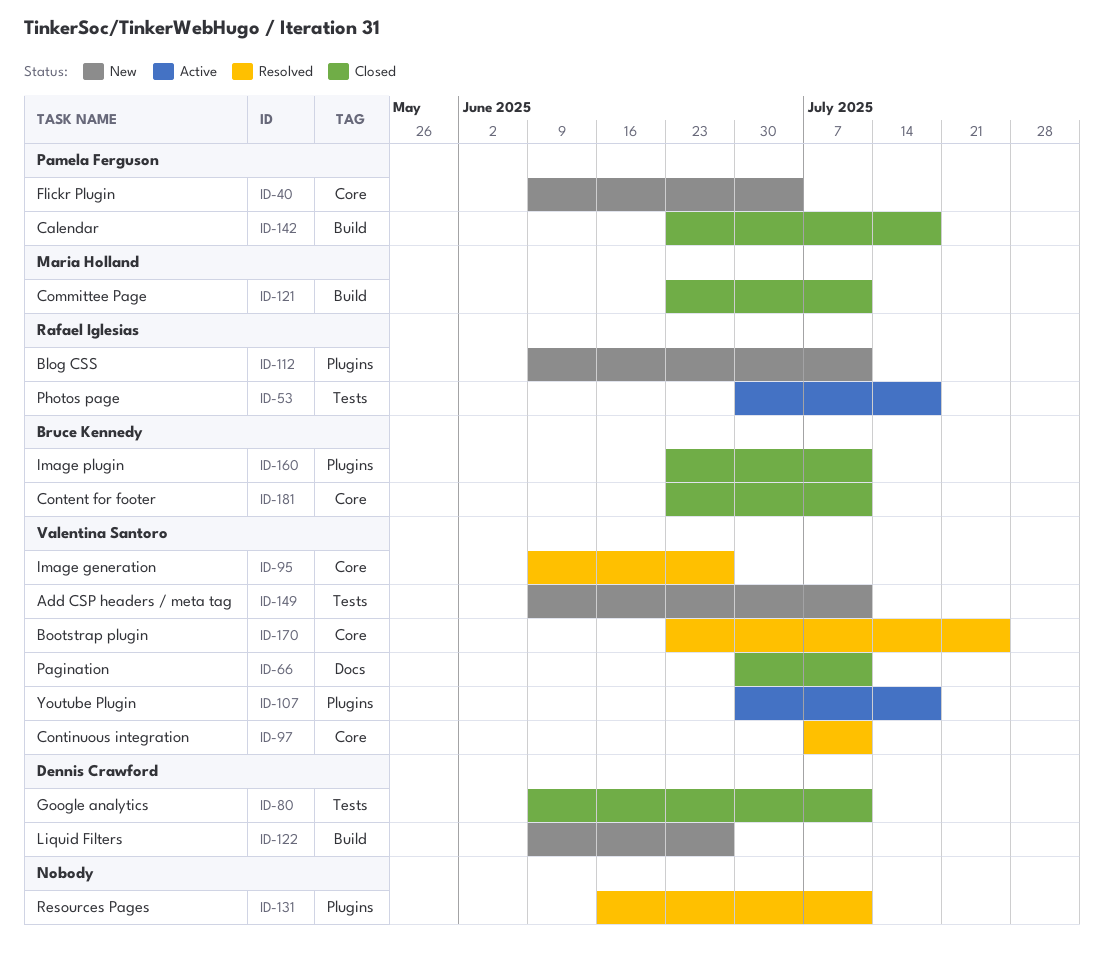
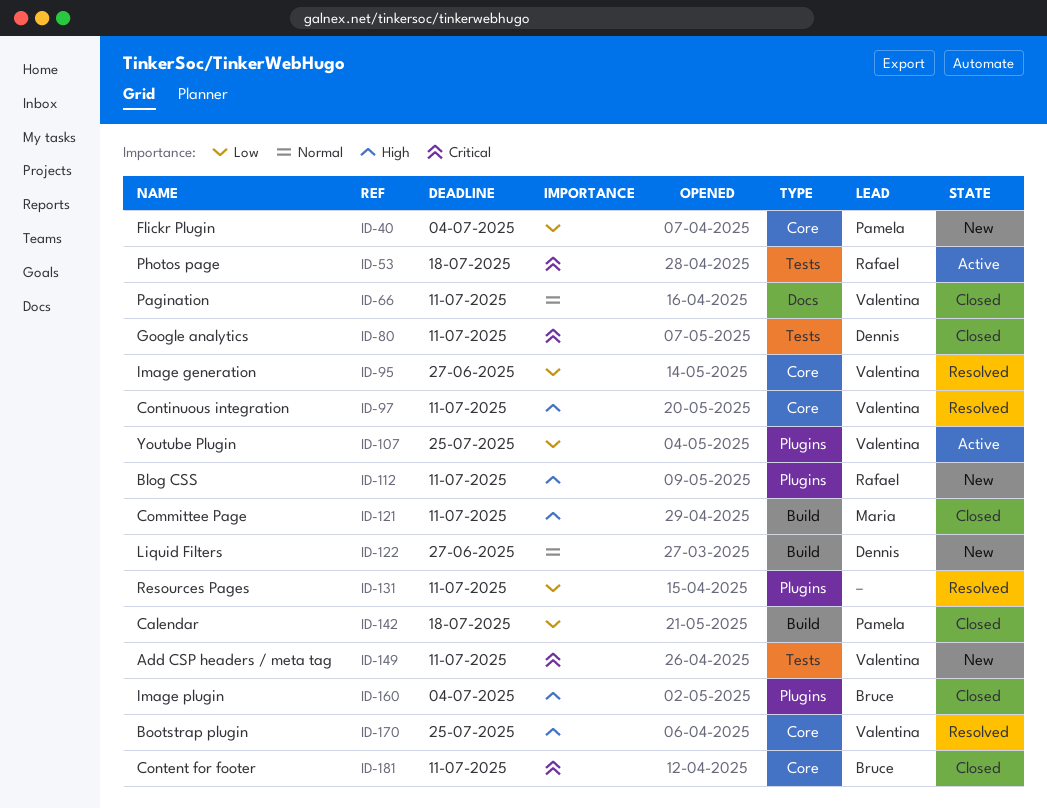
ID-107, due: Jul 18 -> Jul 25
ID-160, due: Jul 11 -> Jul 4

